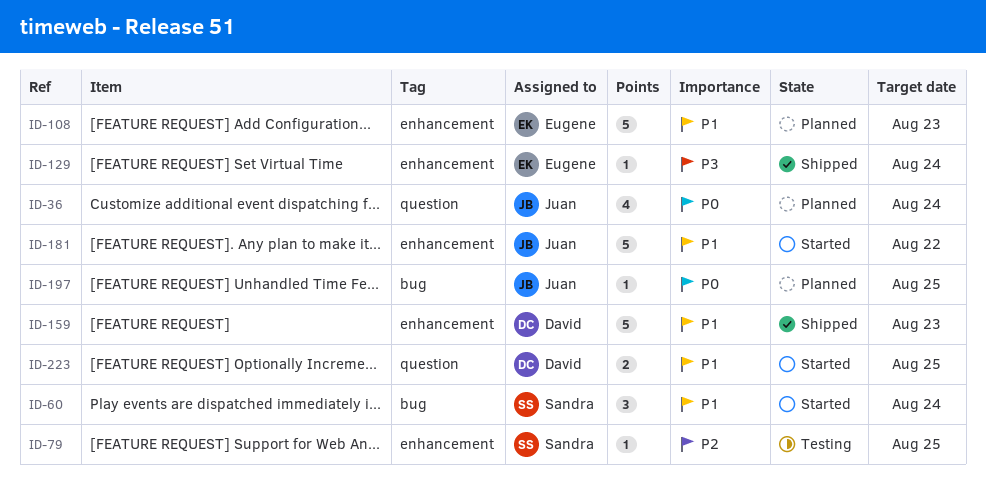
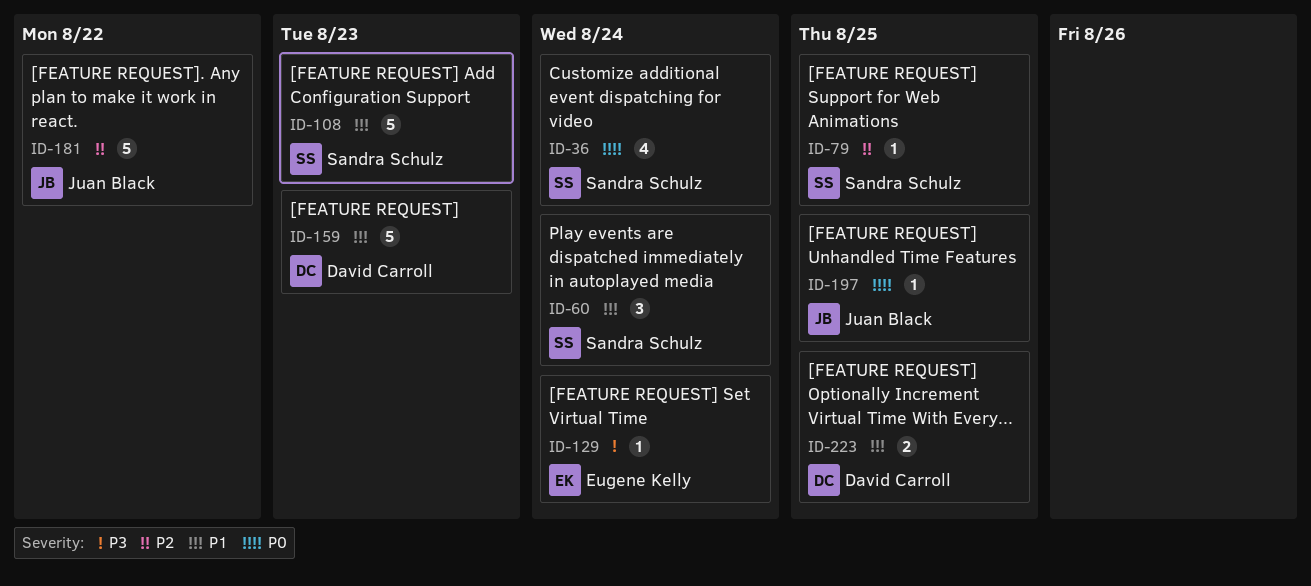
ID-36, owner: Juan Black -> Sandra Schulz
ID-108, owner: Eugene Kelly -> Sandra Schulz
ID-181, priority: P1 -> P2

